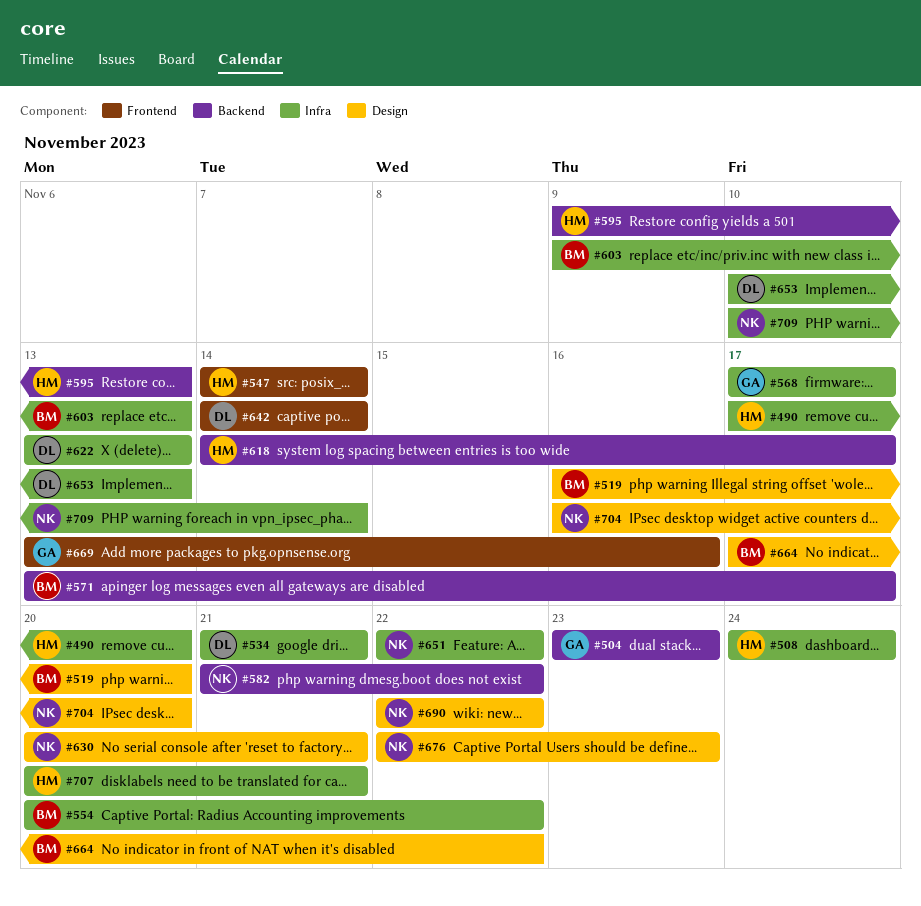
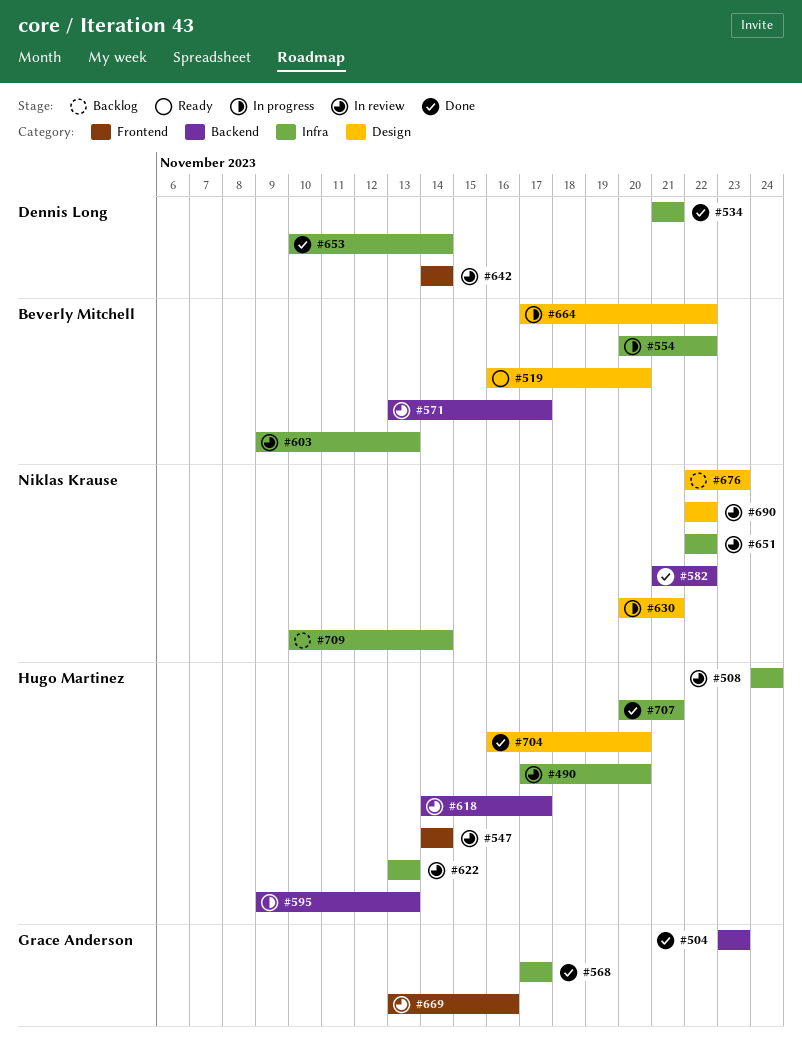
#622, owner: Dennis Long -> Hugo Martinez
#653, due: Nov 13 -> Nov 14
#704, owner: Niklas Krause -> Hugo Martinez

